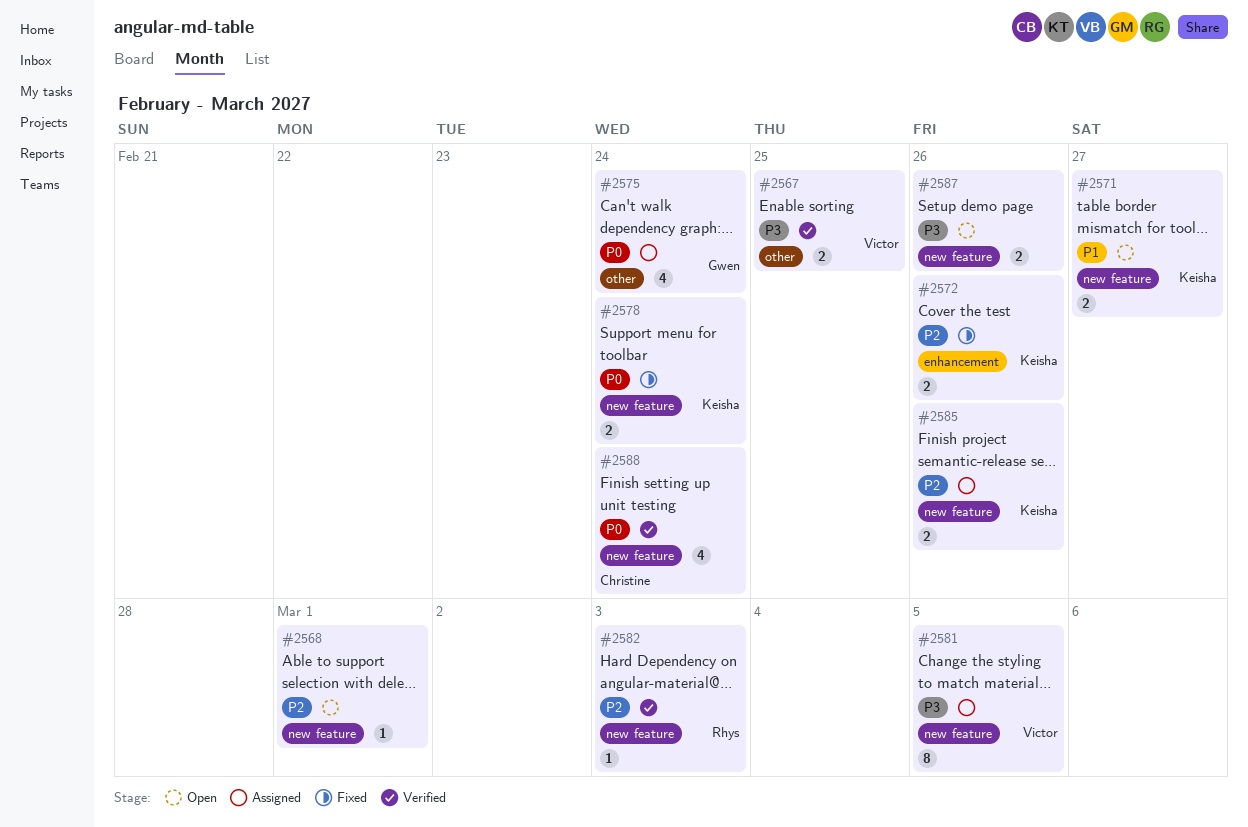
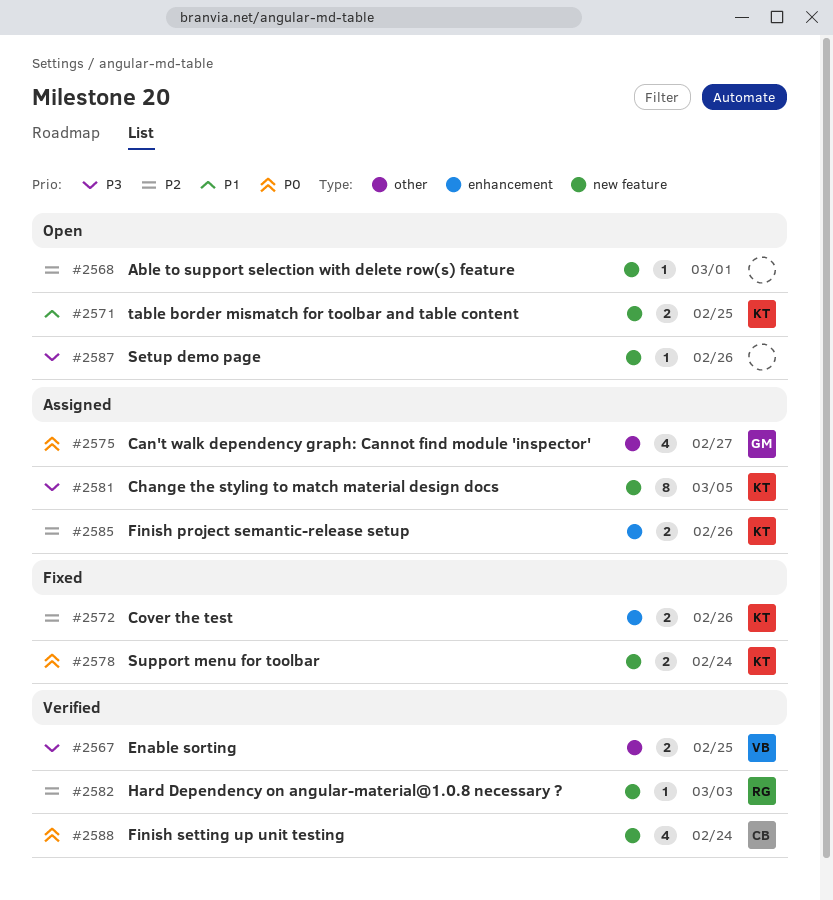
#2571, due: Feb 27 -> Feb 25
#2575, due: Feb 24 -> Feb 27
#2581, owner: Victor -> Keisha
#2585, label: new feature -> enhancement
#2587, estimate: 2 -> 1

